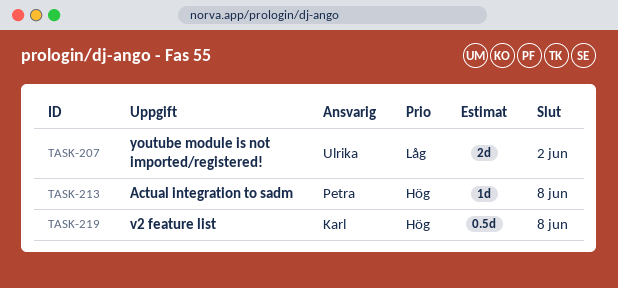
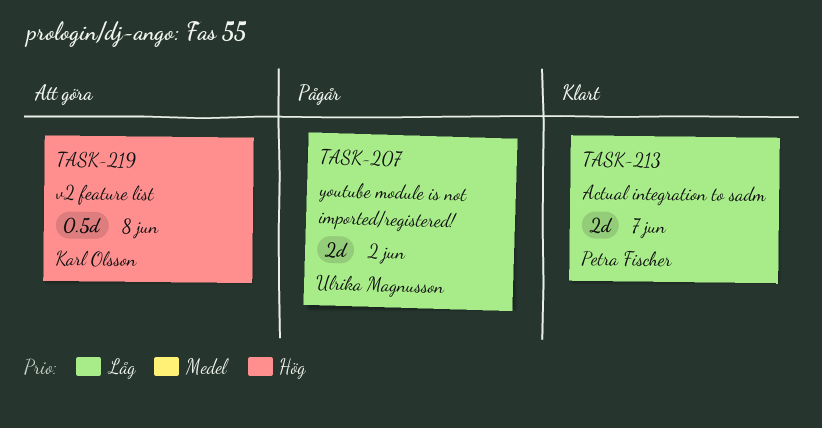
TASK-213, priority: Hög -> Låg
TASK-213, estimate: 1d -> 2d
TASK-213, due: Jun 8 -> Jun 7

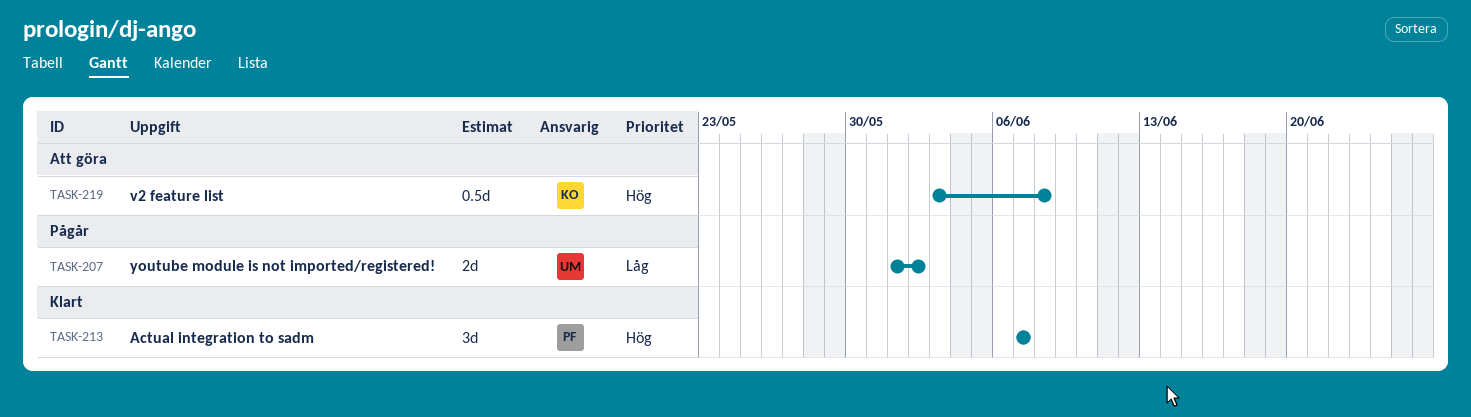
TASK-213, priority: Låg -> Hög
TASK-213, estimate: 2d -> 3d

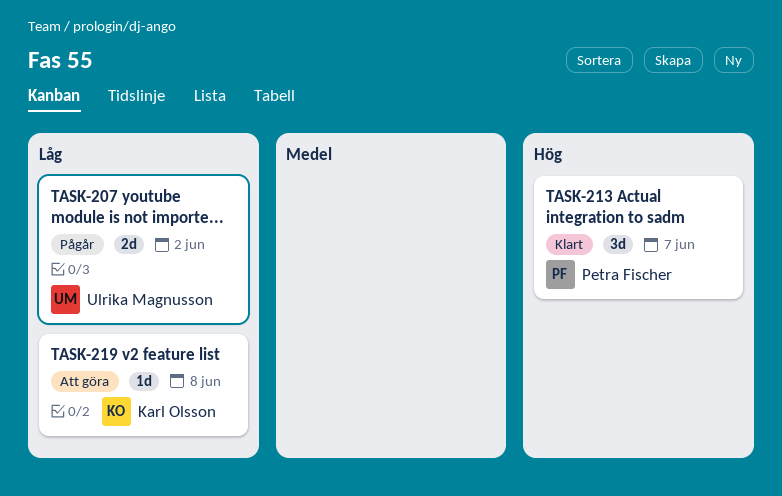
TASK-219, priority: Hög -> Låg
TASK-219, estimate: 0.5d -> 1d

